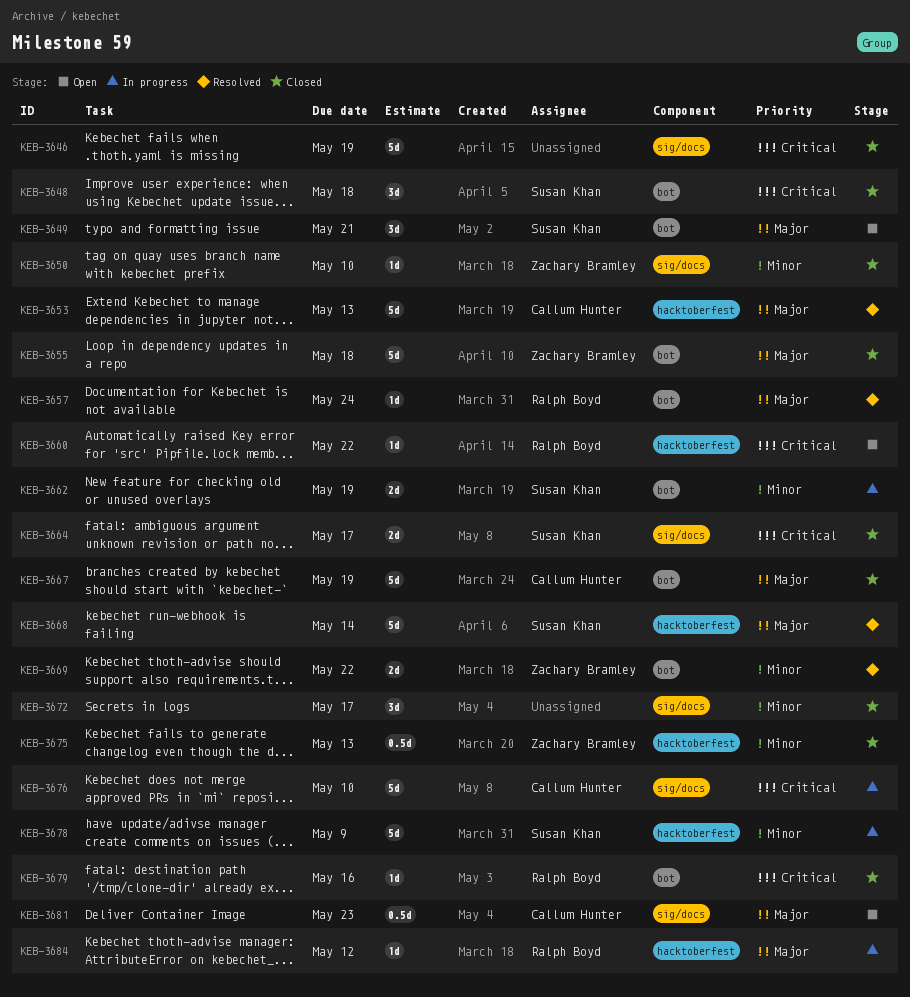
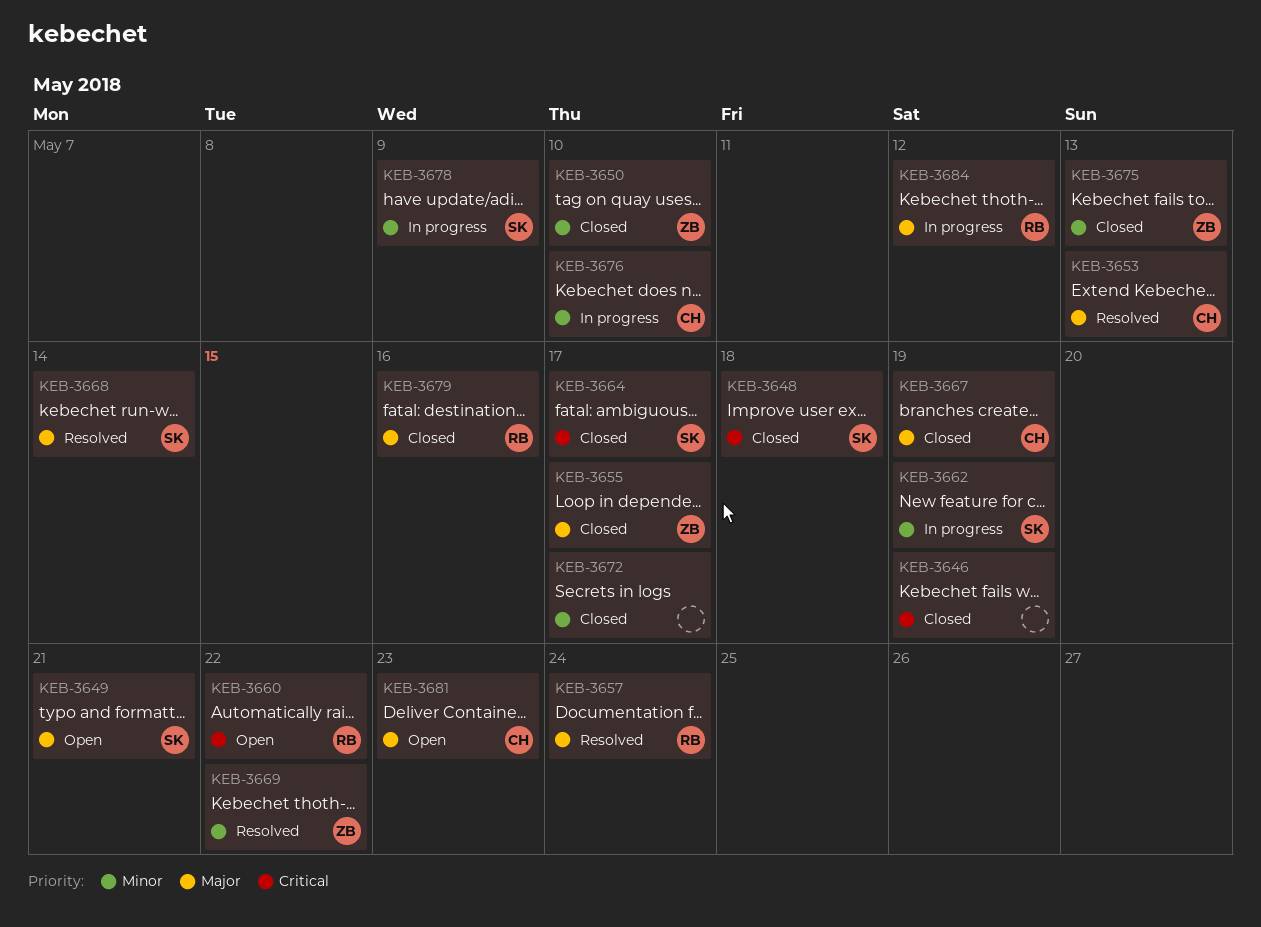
KEB-3655, due: May 18 -> May 17
KEB-3676, priority: Critical -> Minor
KEB-3679, priority: Critical -> Major

